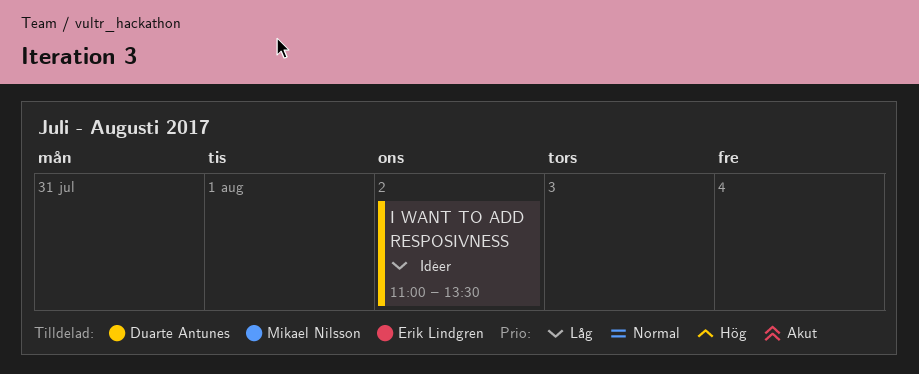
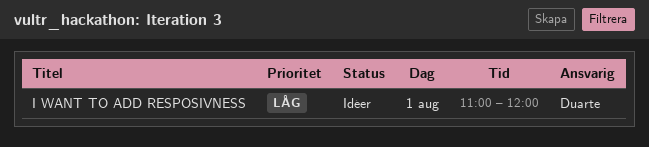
I WANT TO ADD RESPOSIVNESS, day: Aug 2 -> Aug 1
I WANT TO ADD RESPOSIVNESS, ends: 13:30 -> 12:00

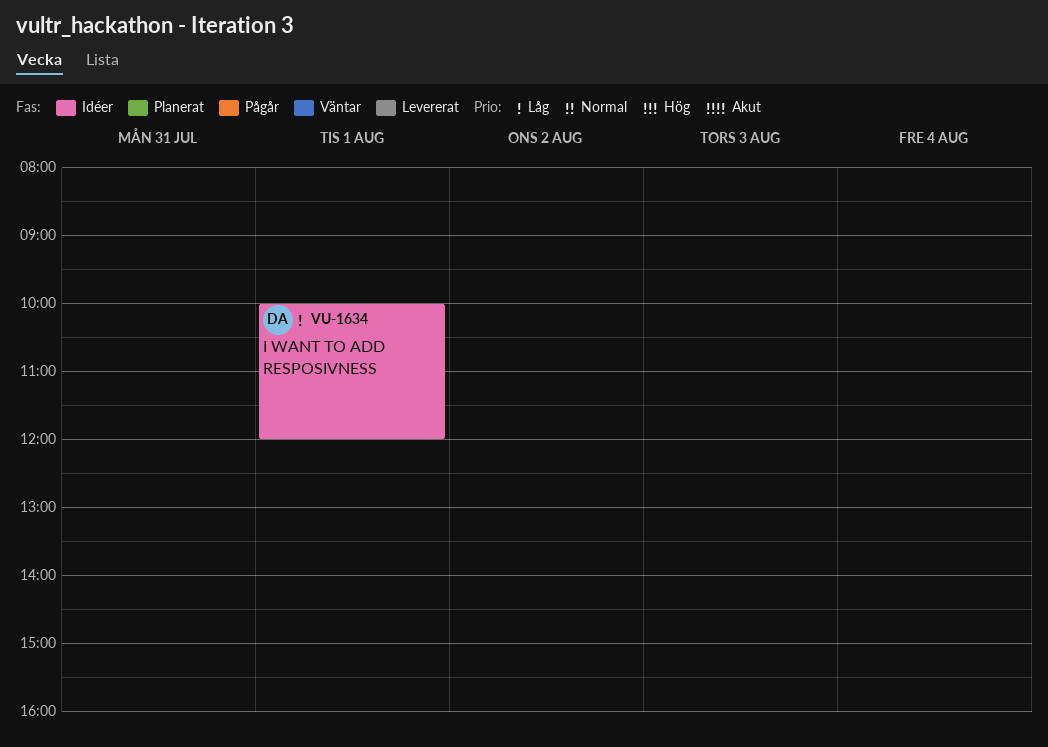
I WANT TO ADD RESPOSIVNESS, begins: 11:00 -> 10:00

